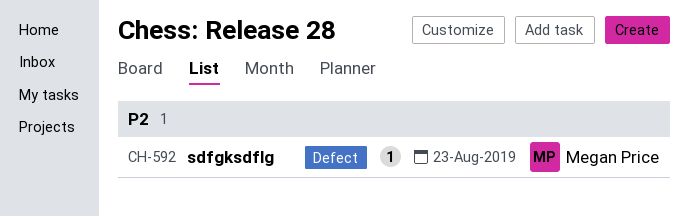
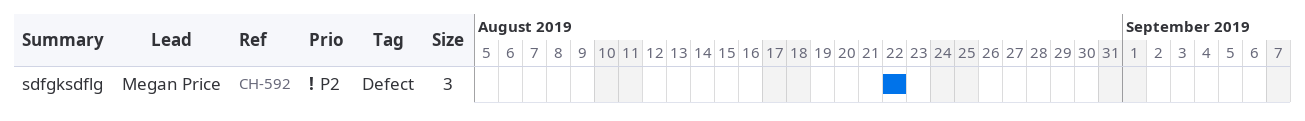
CH-592, estimate: 1 -> 3
CH-592, due: Aug 23 -> Aug 22

